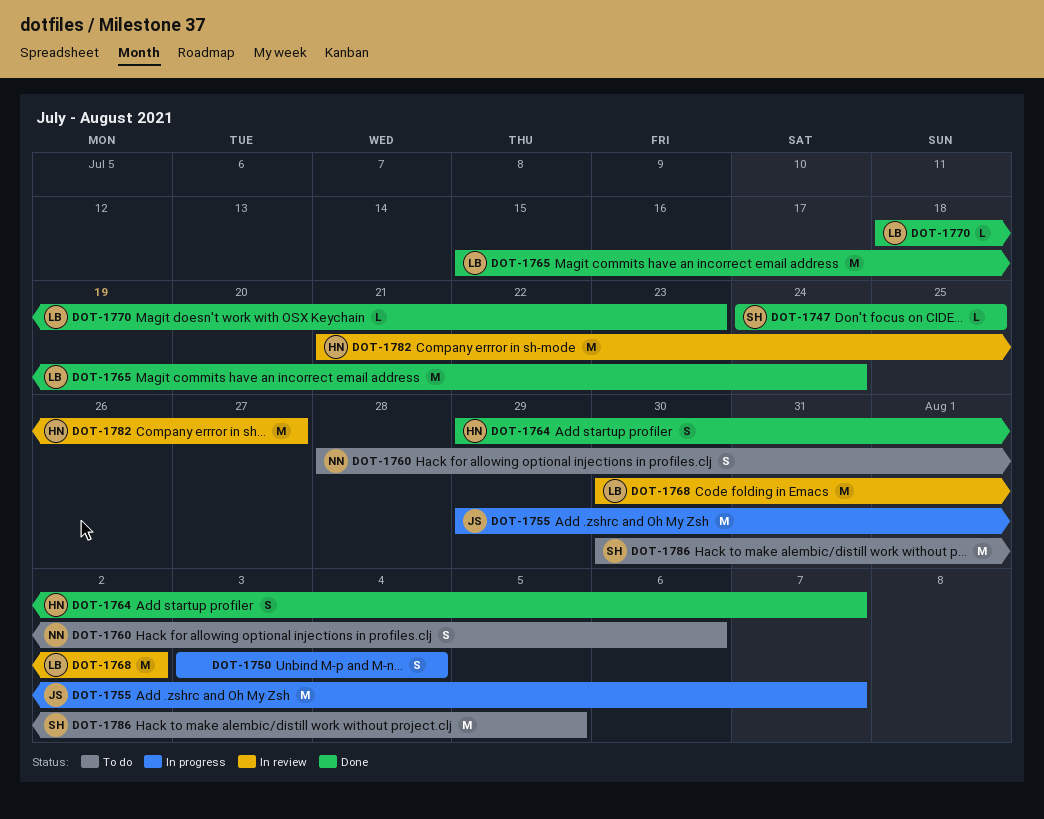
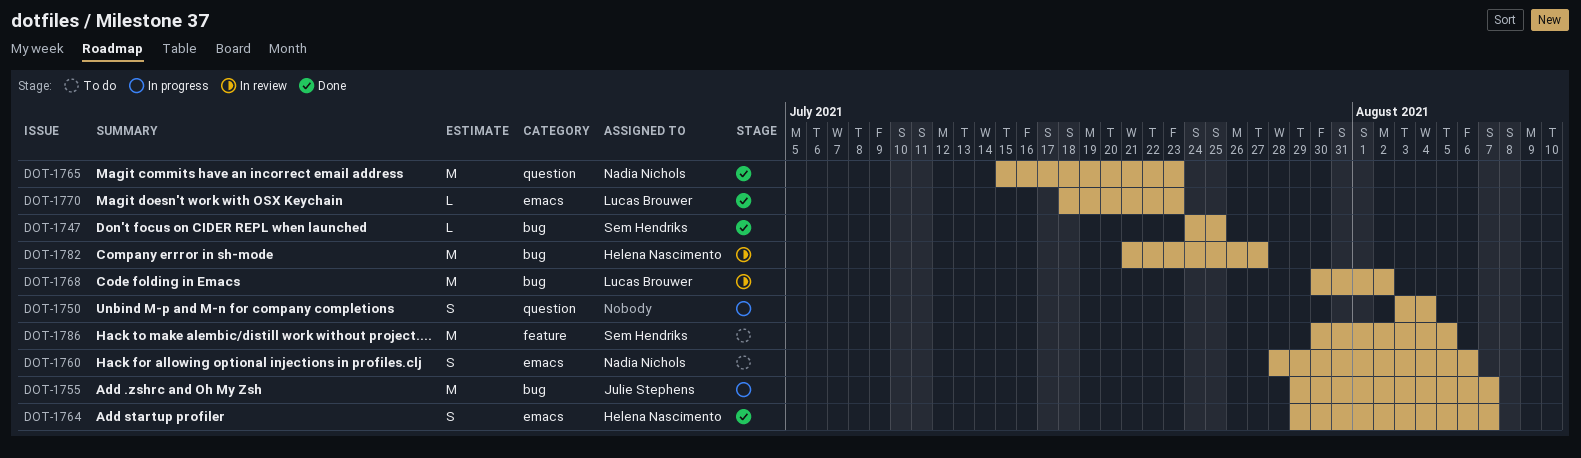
DOT-1765, owner: Lucas Brouwer -> Nadia Nichols
DOT-1765, due: Jul 24 -> Jul 23

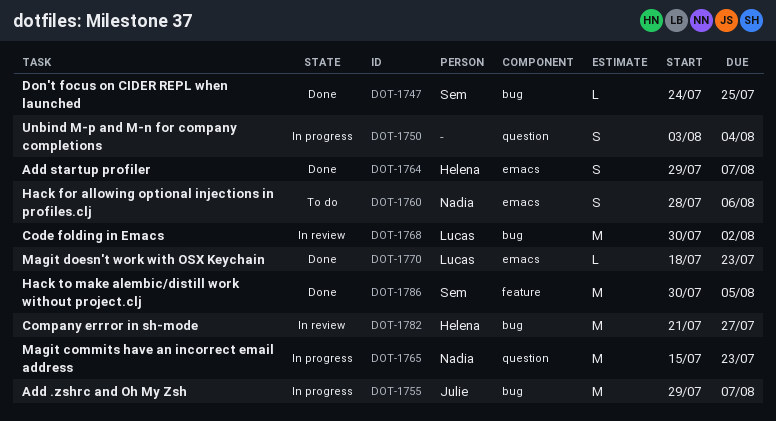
DOT-1765, status: Done -> In progress
DOT-1786, status: To do -> Done

